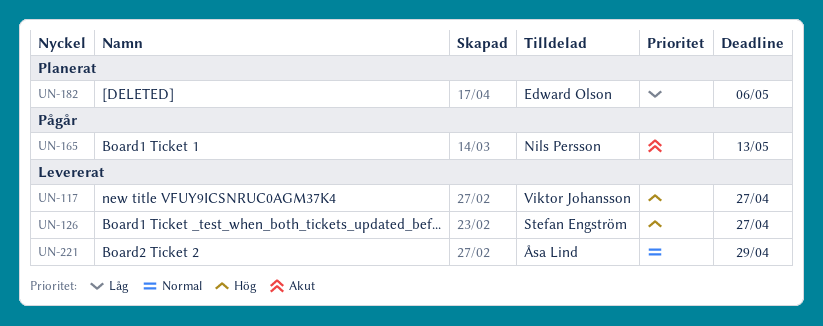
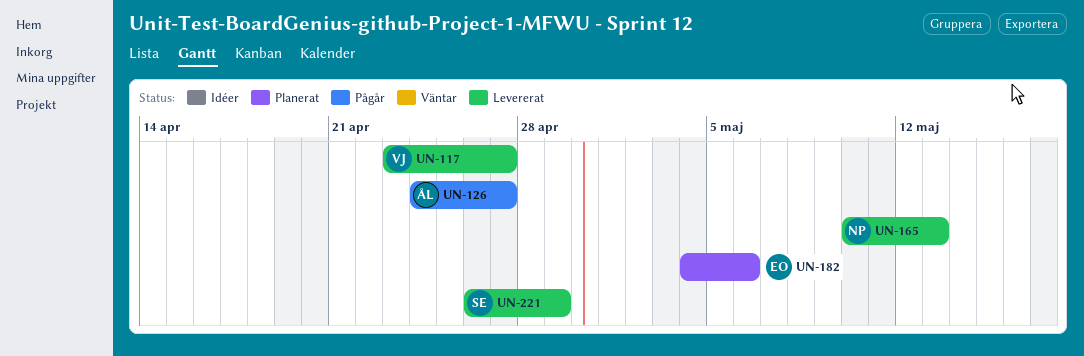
UN-126, status: Levererat -> Pågår
UN-126, owner: Stefan Engström -> Åsa Lind
UN-165, status: Pågår -> Levererat
UN-221, owner: Åsa Lind -> Stefan Engström

